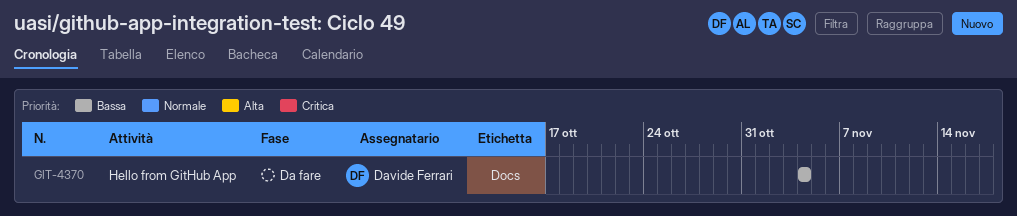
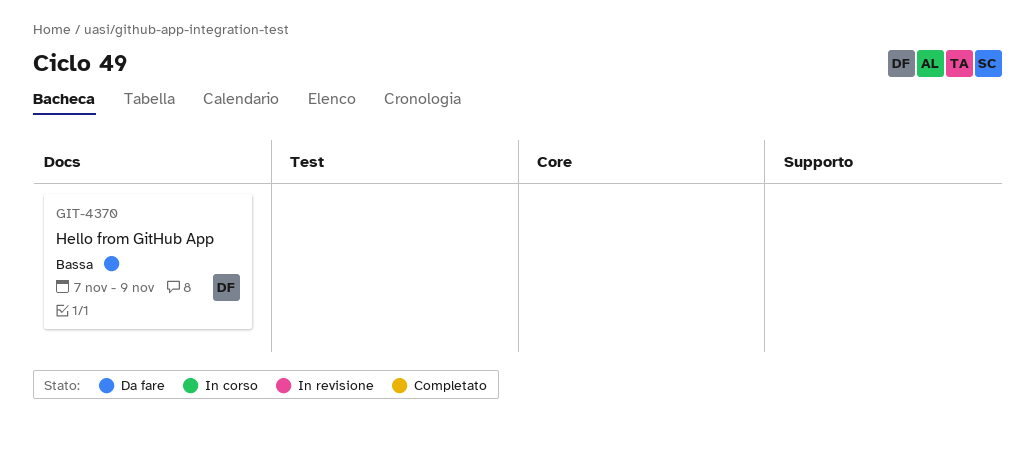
GIT-4370, start: Nov 4 -> Nov 7
GIT-4370, due: Nov 4 -> Nov 9

